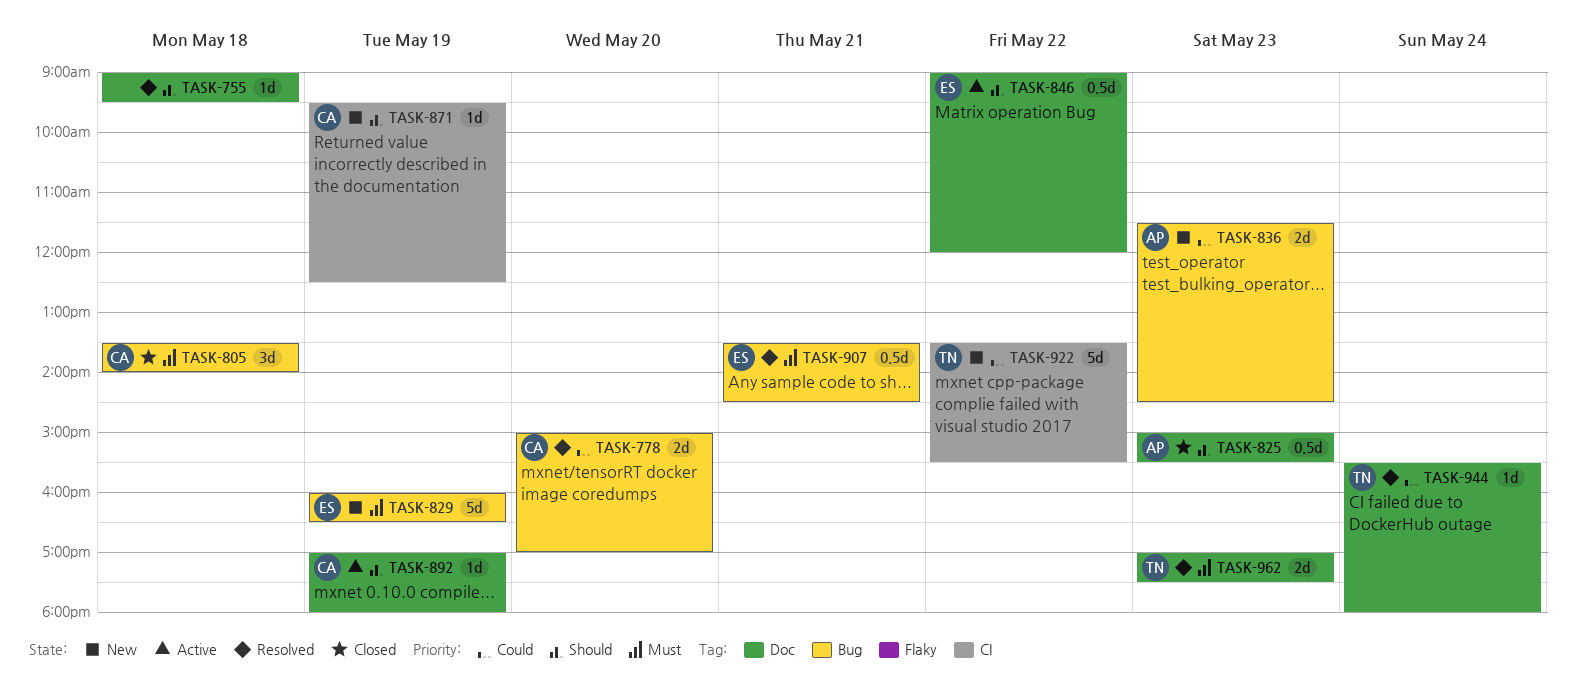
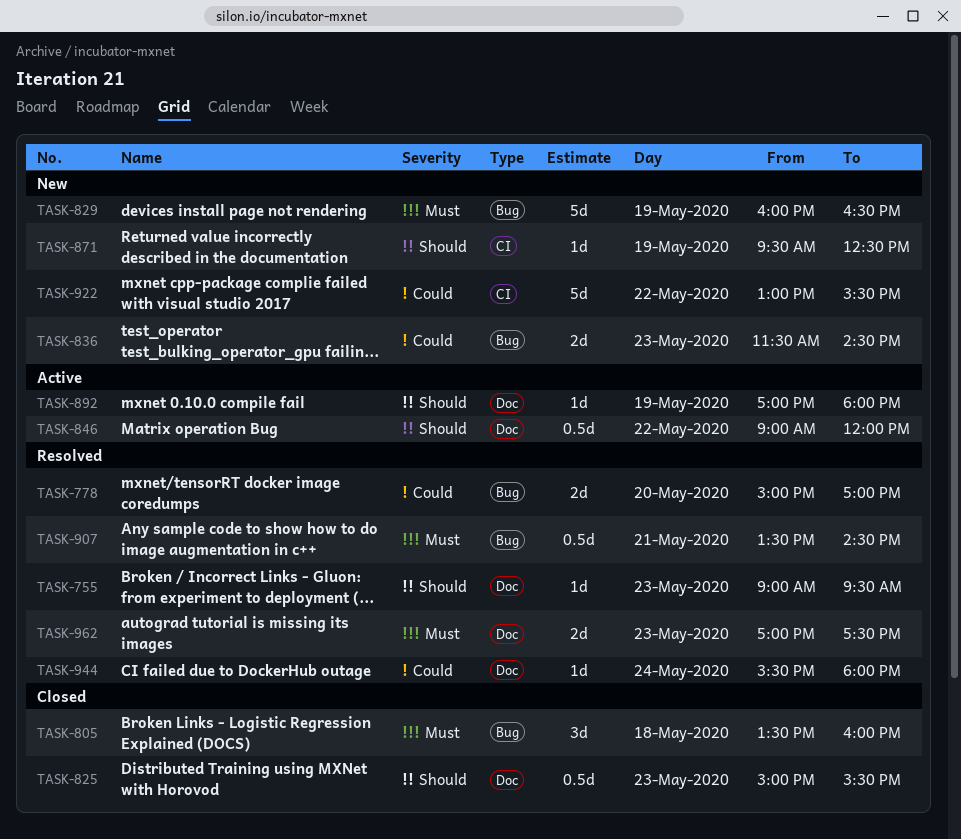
TASK-755, day: May 18 -> May 23
TASK-805, ends: 14:00 -> 16:00
TASK-922, begins: 13:30 -> 13:00

